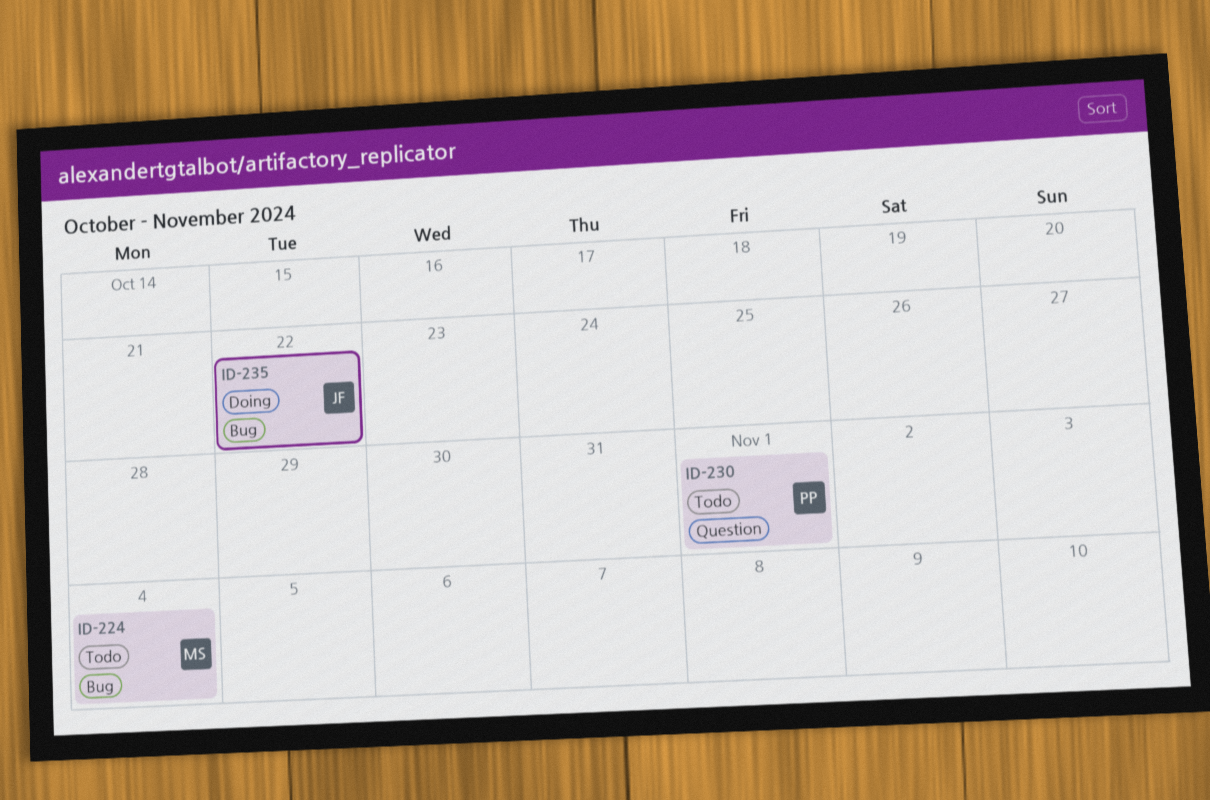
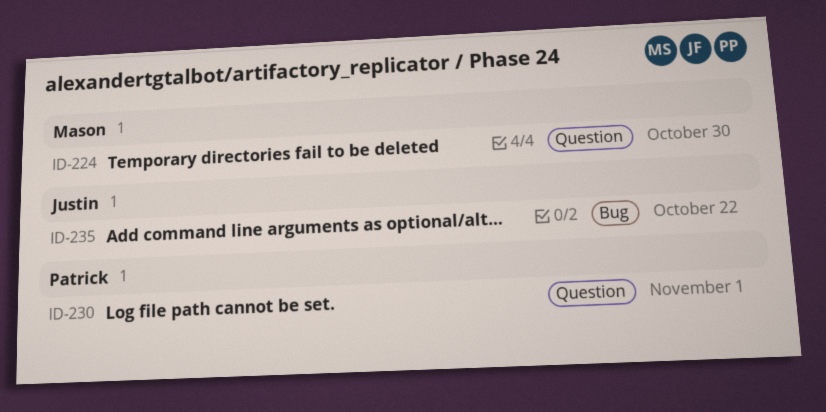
ID-224, label: Bug -> Question
ID-224, due: Nov 4 -> Oct 30

